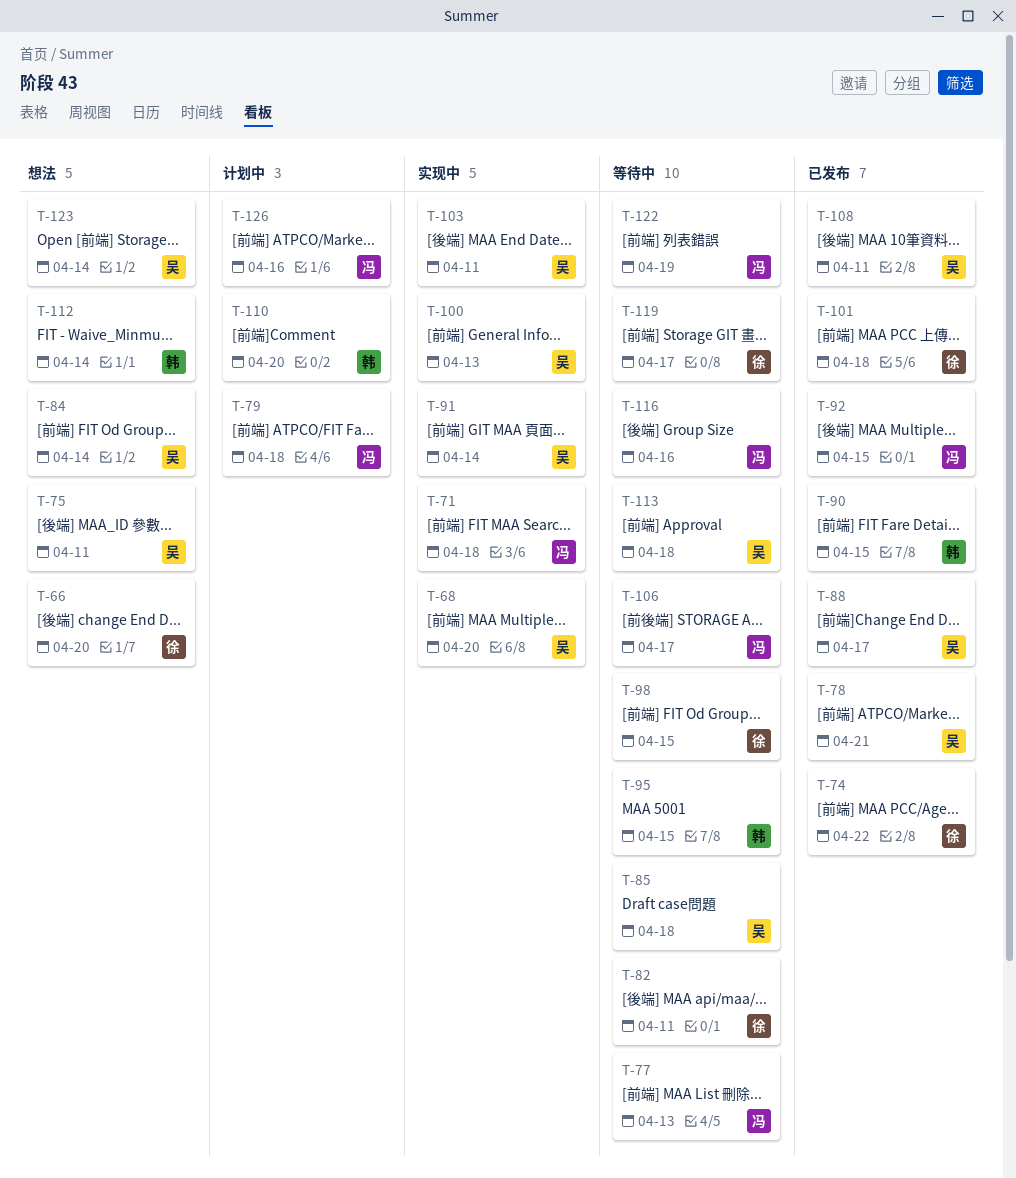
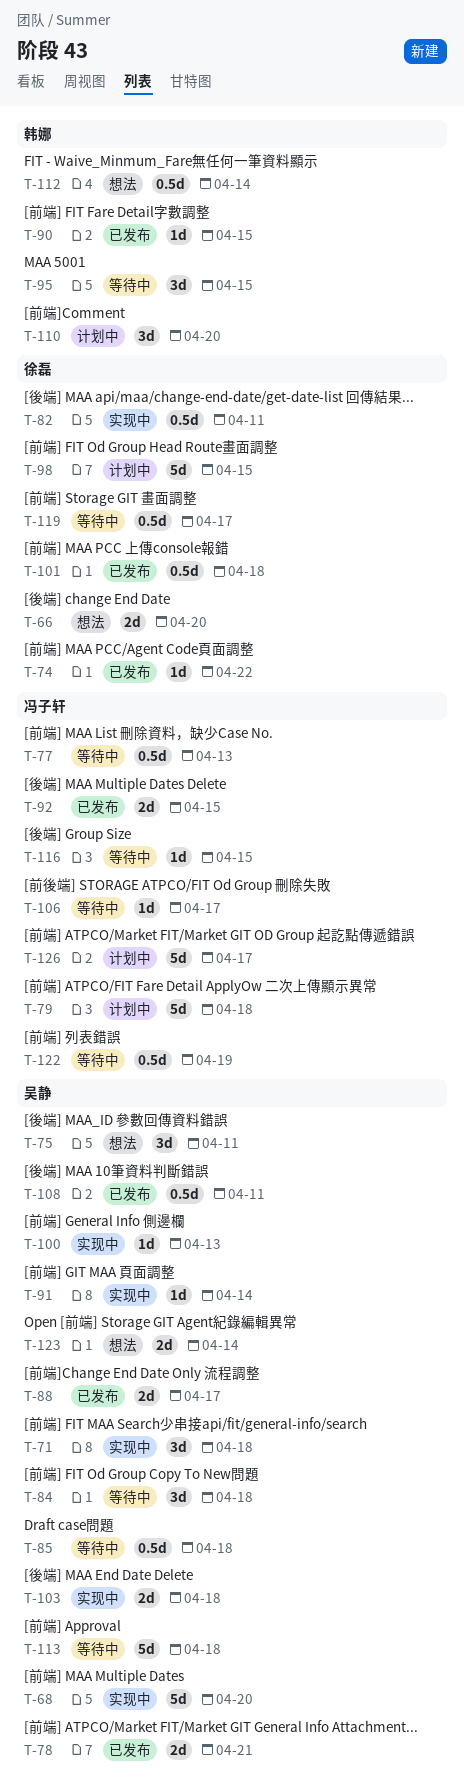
T-71, owner: 冯子轩 -> 吴静
T-82, status: 等待中 -> 实现中
T-84, status: 想法 -> 等待中
T-84, due: Apr 14 -> Apr 18
T-98, status: 等待中 -> 计划中
T-103, due: Apr 11 -> Apr 18
T-116, due: Apr 16 -> Apr 15
T-126, due: Apr 16 -> Apr 17

